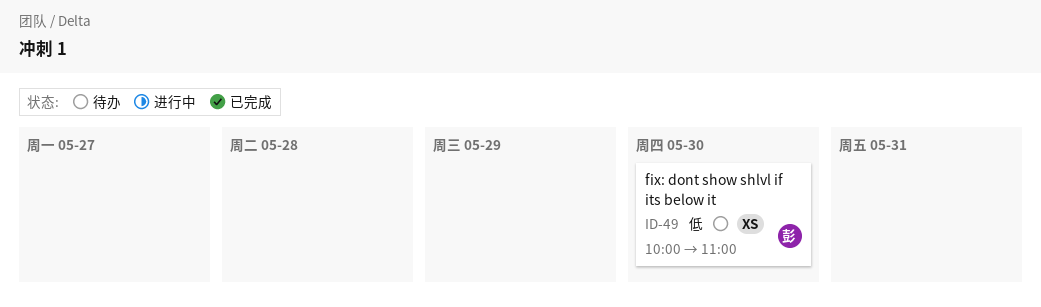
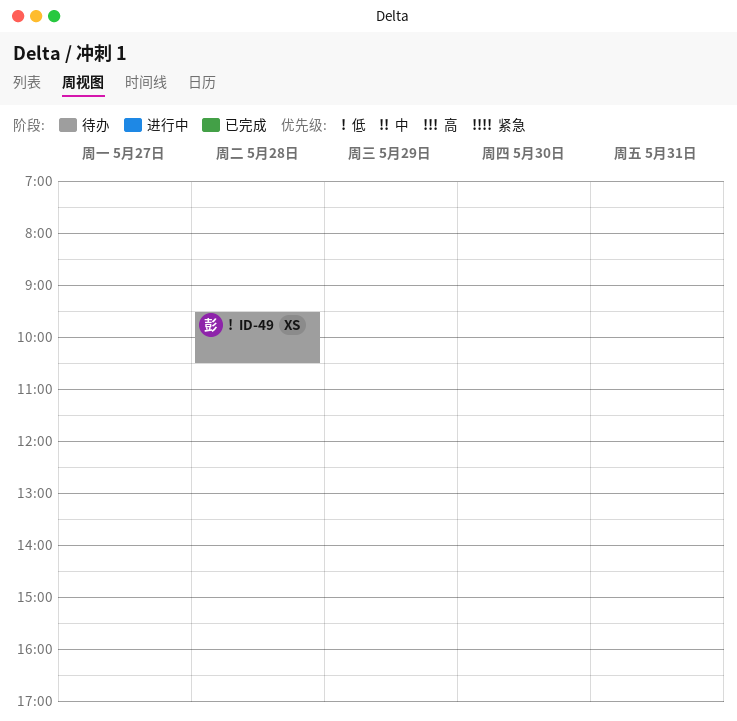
ID-49, day: May 30 -> May 28
ID-49, begins: 10:00 -> 09:30
ID-49, ends: 11:00 -> 10:30

